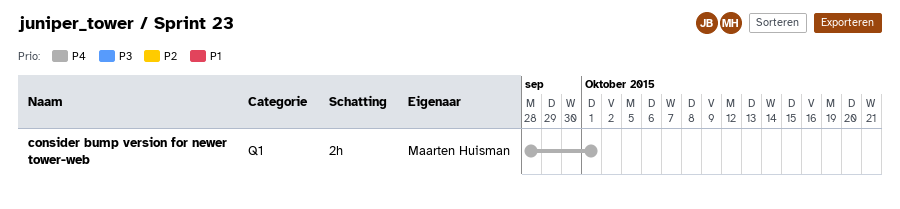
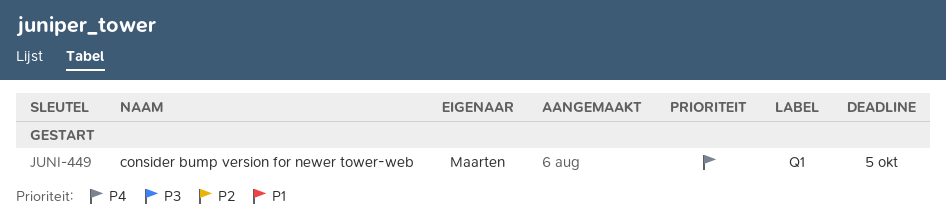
consider bump version for newer tower-web, due: Oct 1 -> Oct 5

